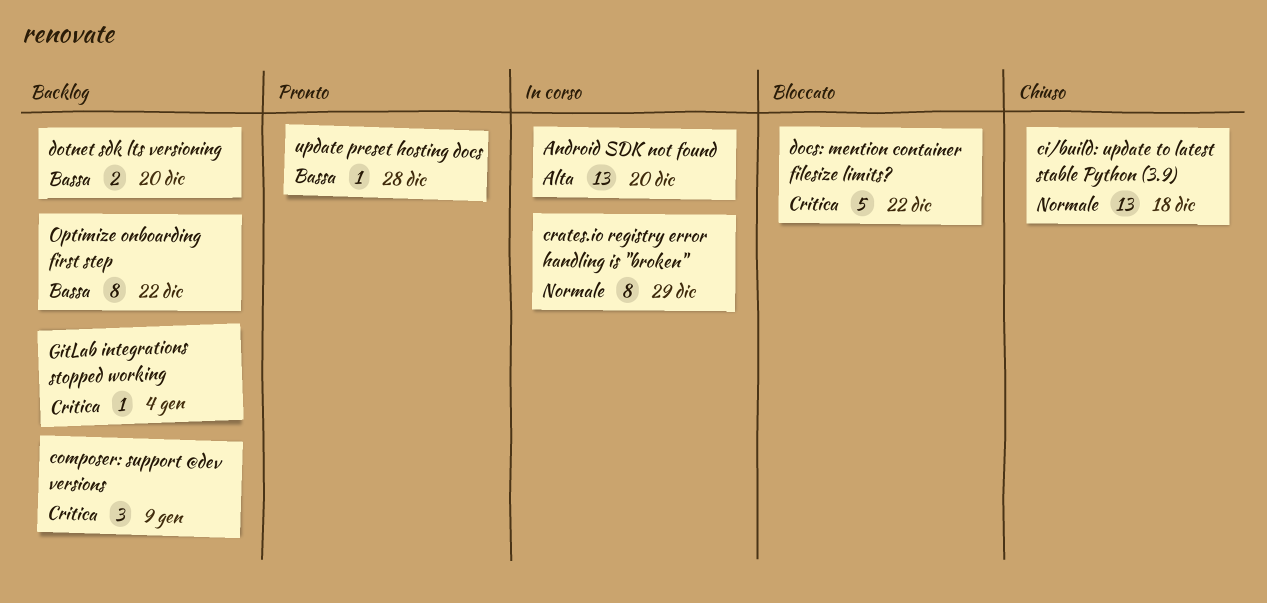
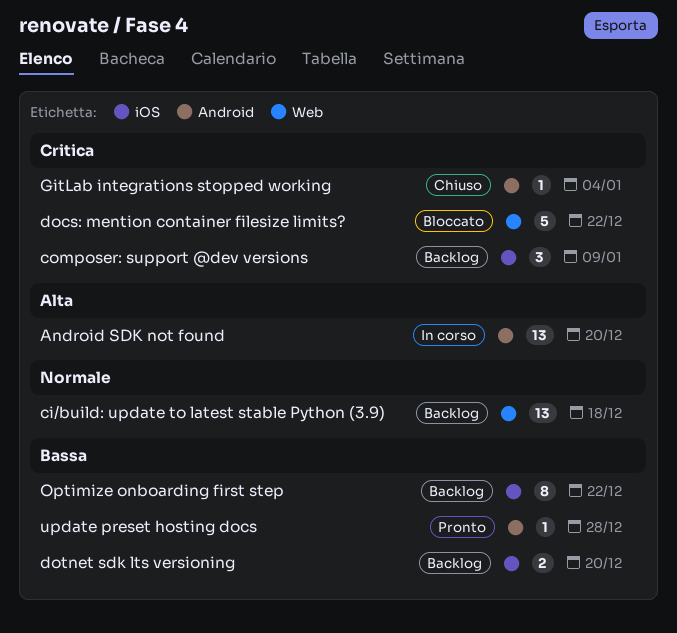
ci/build: update to latest stable Python (3.9), status: Chiuso -> Backlog
crates.io registry error handling is "broken": present -> none
GitLab integrations stopped working, status: Backlog -> Chiuso

